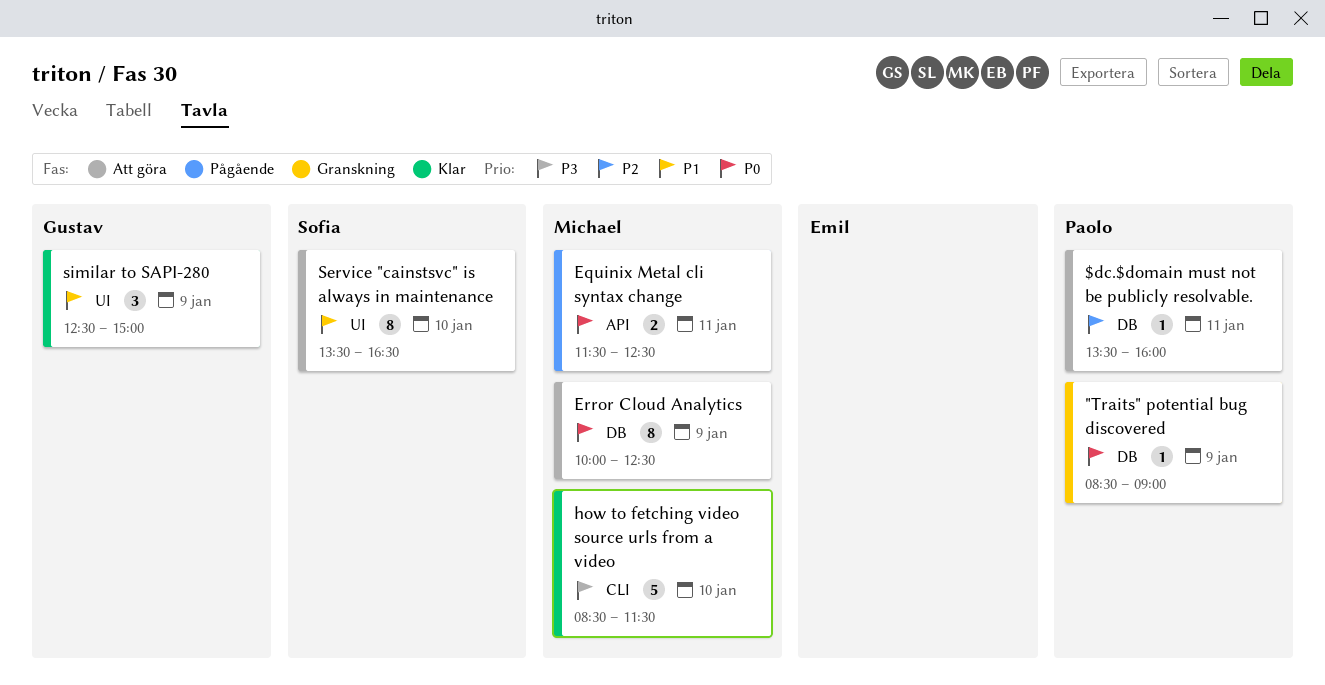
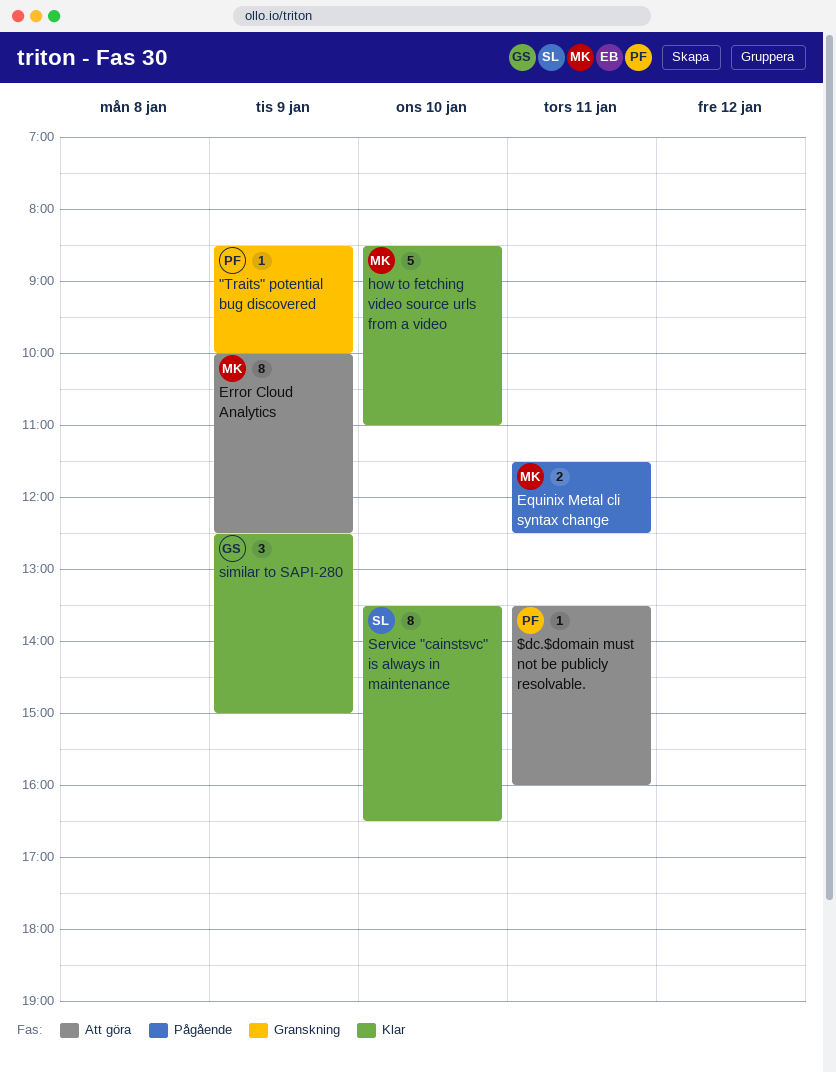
"Traits" potential bug discovered, ends: 09:00 -> 10:00
how to fetching video source urls from a video, ends: 11:30 -> 11:00
Service "cainstsvc" is always in maintenance, status: Att göra -> Klar

